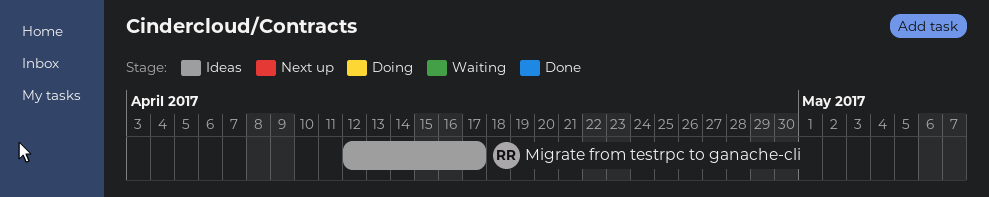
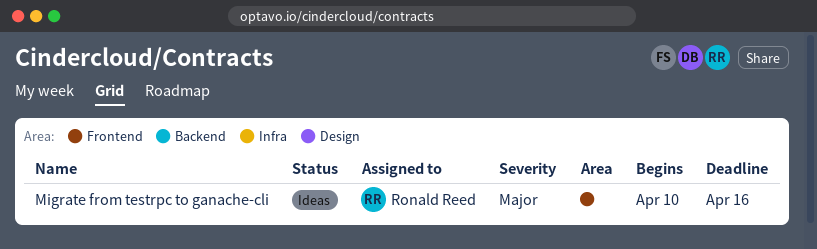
Migrate from testrpc to ganache-cli, start: Apr 12 -> Apr 10
Migrate from testrpc to ganache-cli, due: Apr 17 -> Apr 16

